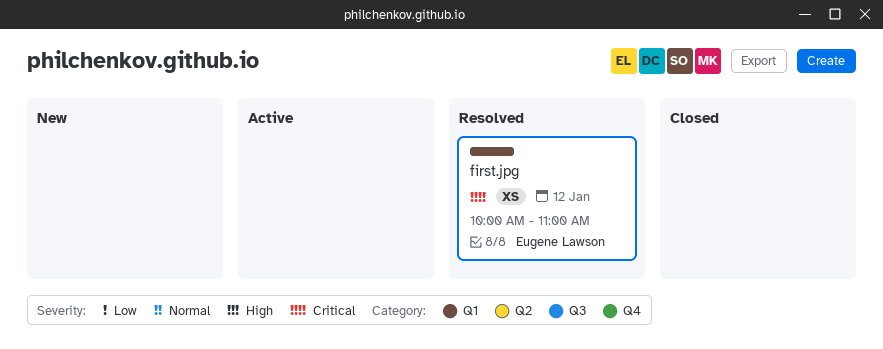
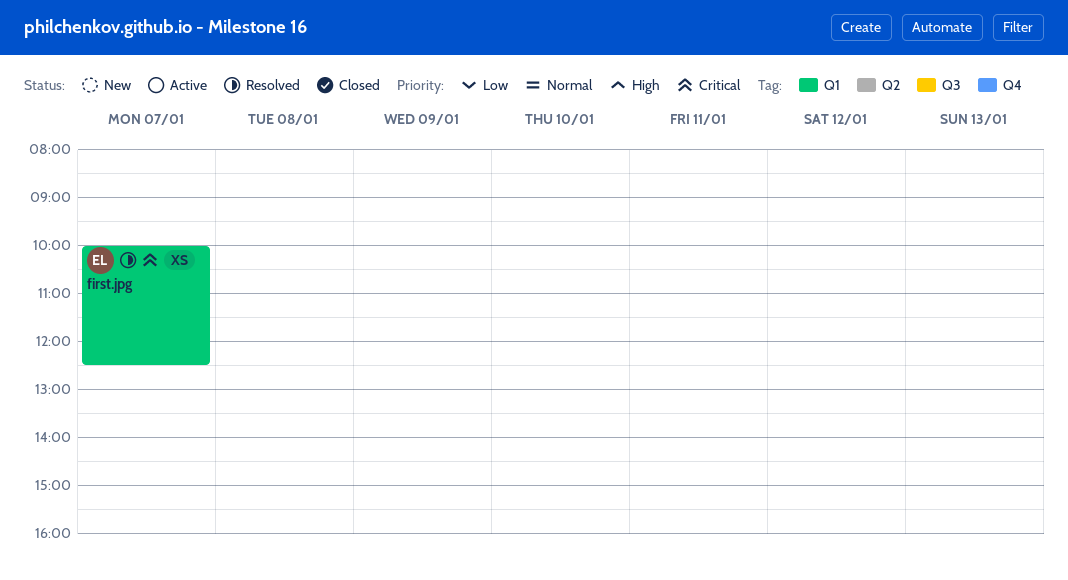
first.jpg, day: Jan 12 -> Jan 7
first.jpg, ends: 11:00 -> 12:30

